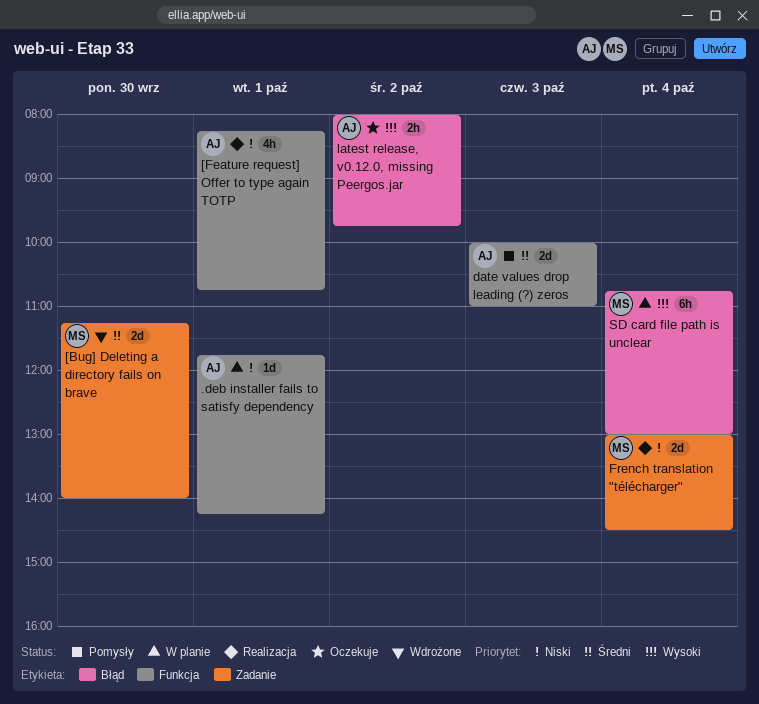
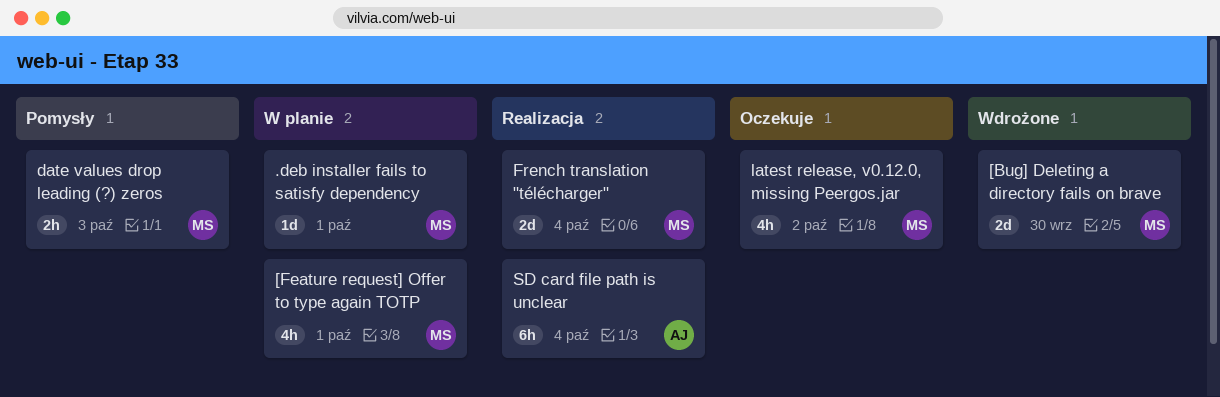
.deb installer fails to satisfy dependency, owner: AJ -> MS
[Feature request] Offer to type again TOTP, status: Realizacja -> W planie
[Feature request] Offer to type again TOTP, owner: AJ -> MS
date values drop leading (?) zeros, owner: AJ -> MS
date values drop leading (?) zeros, estimate: 2d -> 2h
latest release, v0.12.0, missing Peergos.jar, owner: AJ -> MS
latest release, v0.12.0, missing Peergos.jar, estimate: 2h -> 4h
SD card file path is unclear, status: W planie -> Realizacja
SD card file path is unclear, owner: MS -> AJ

